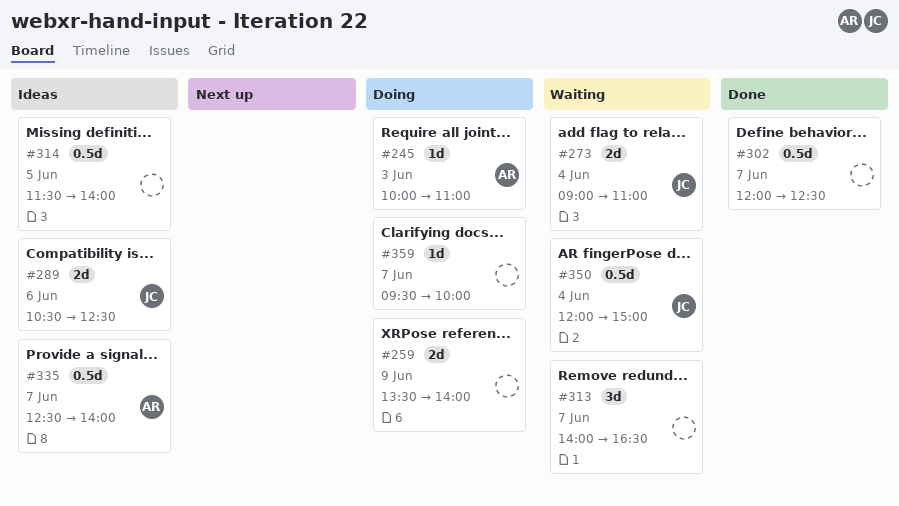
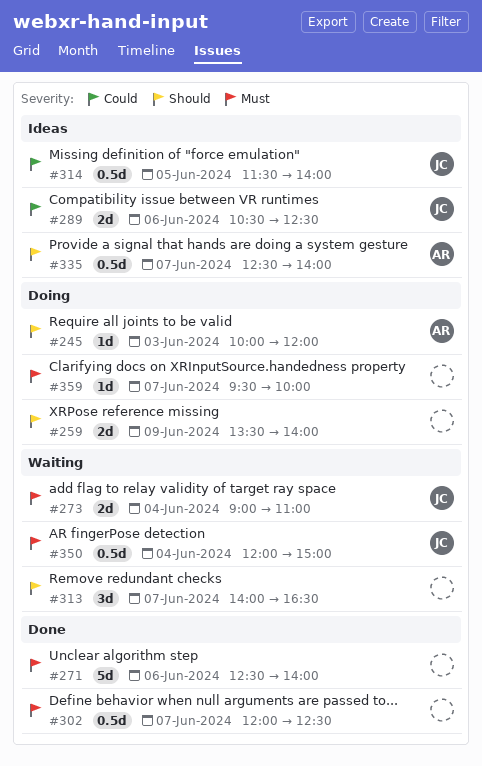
#245, ends: 11:00 -> 12:00
#271: none -> present
#314, owner: none -> JC

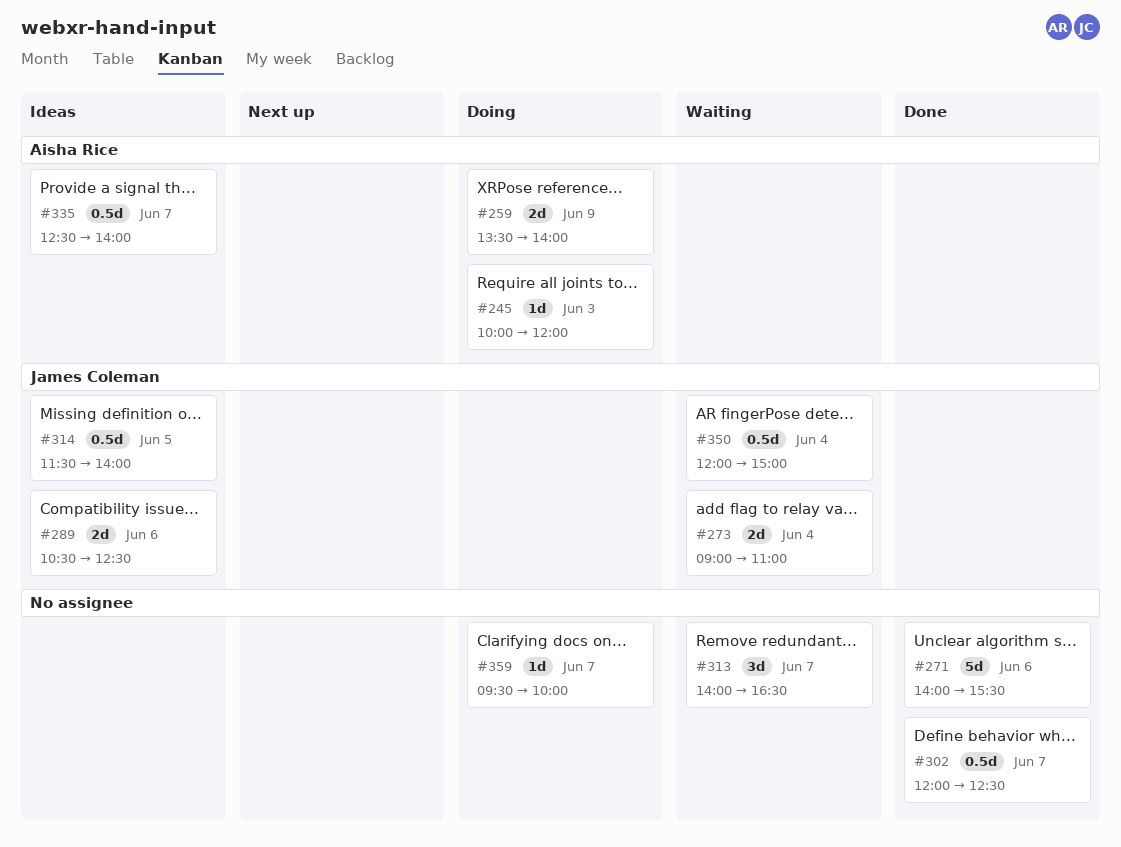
#259, owner: none -> Aisha Rice
#271, begins: 12:30 -> 14:00
#271, ends: 14:00 -> 15:30

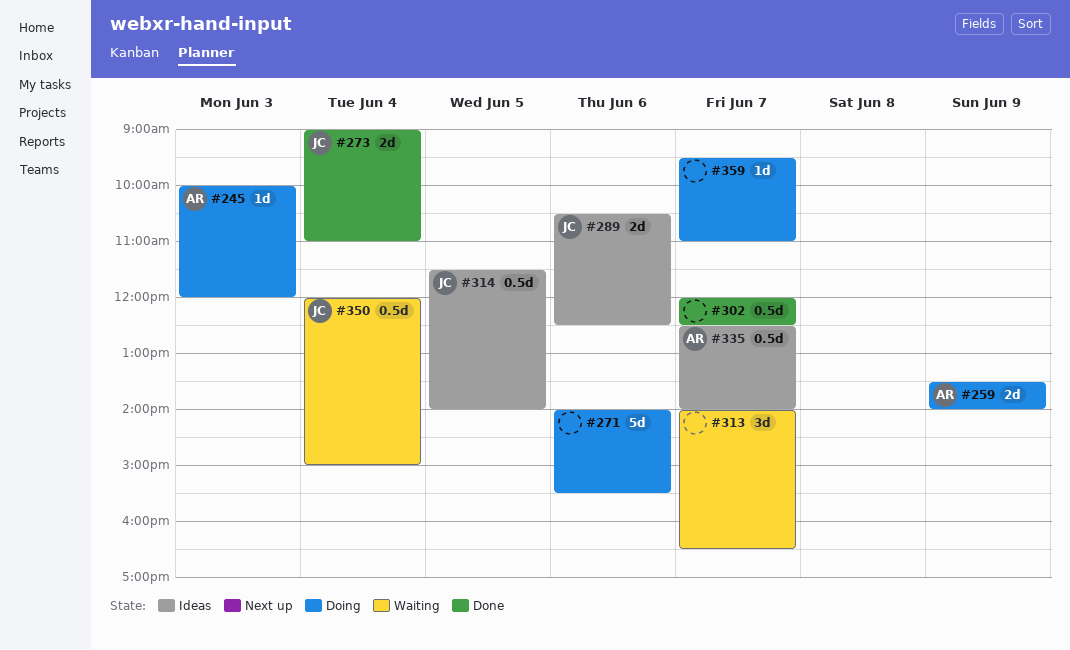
#271, status: Done -> Doing
#273, status: Waiting -> Done
#359, ends: 10:00 -> 11:00

